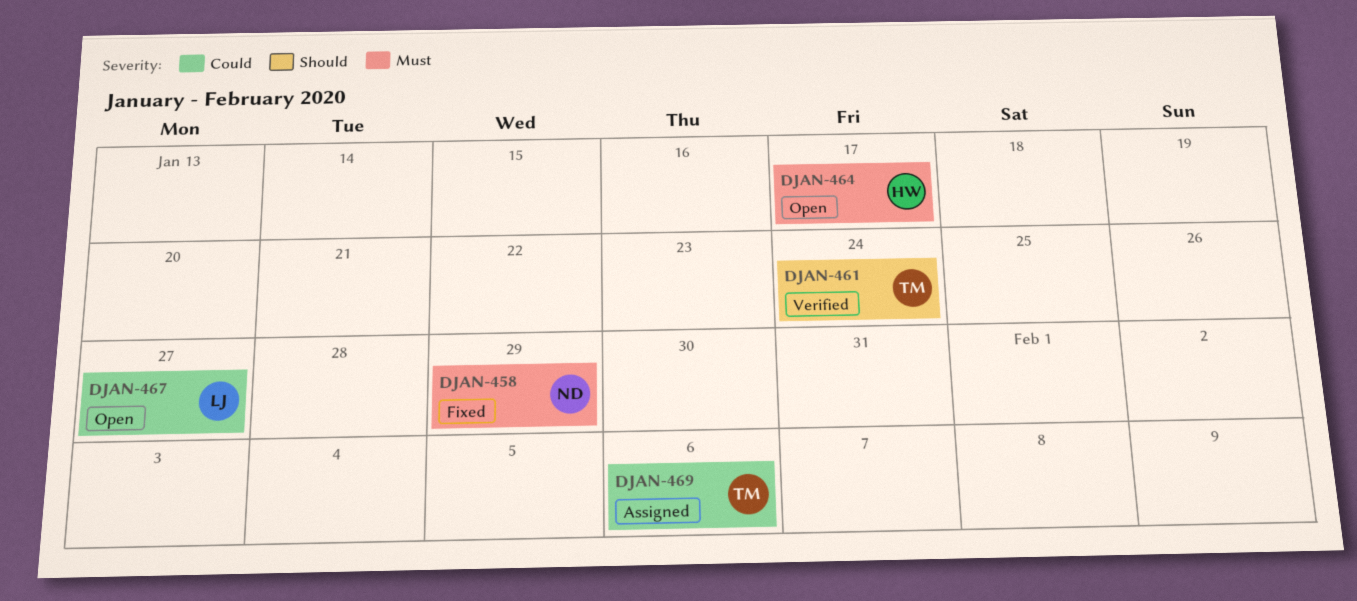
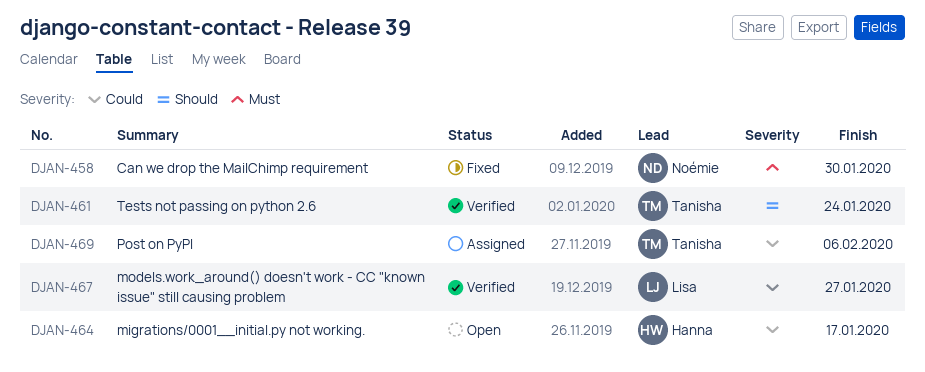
DJAN-458, due: Jan 29 -> Jan 30
DJAN-464, priority: Must -> Could
DJAN-467, status: Open -> Verified

